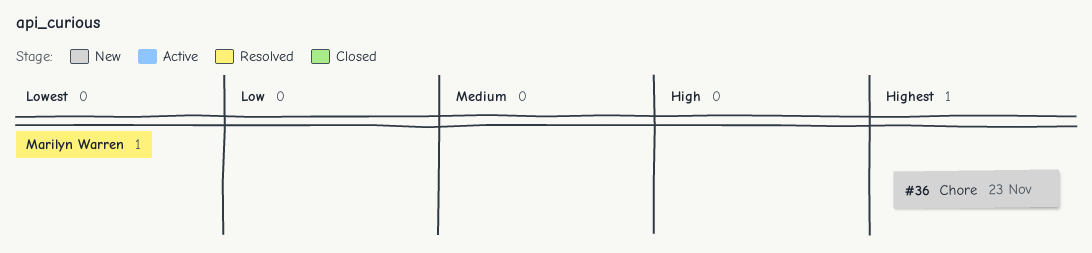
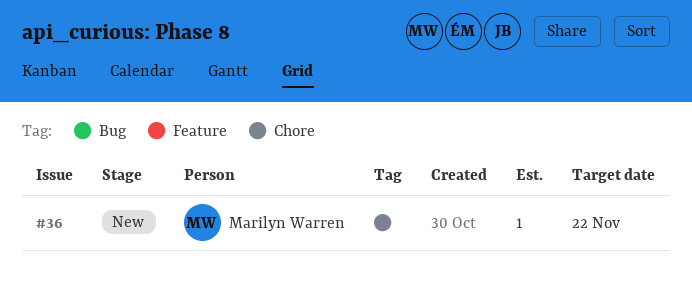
#36, due: Nov 23 -> Nov 22

